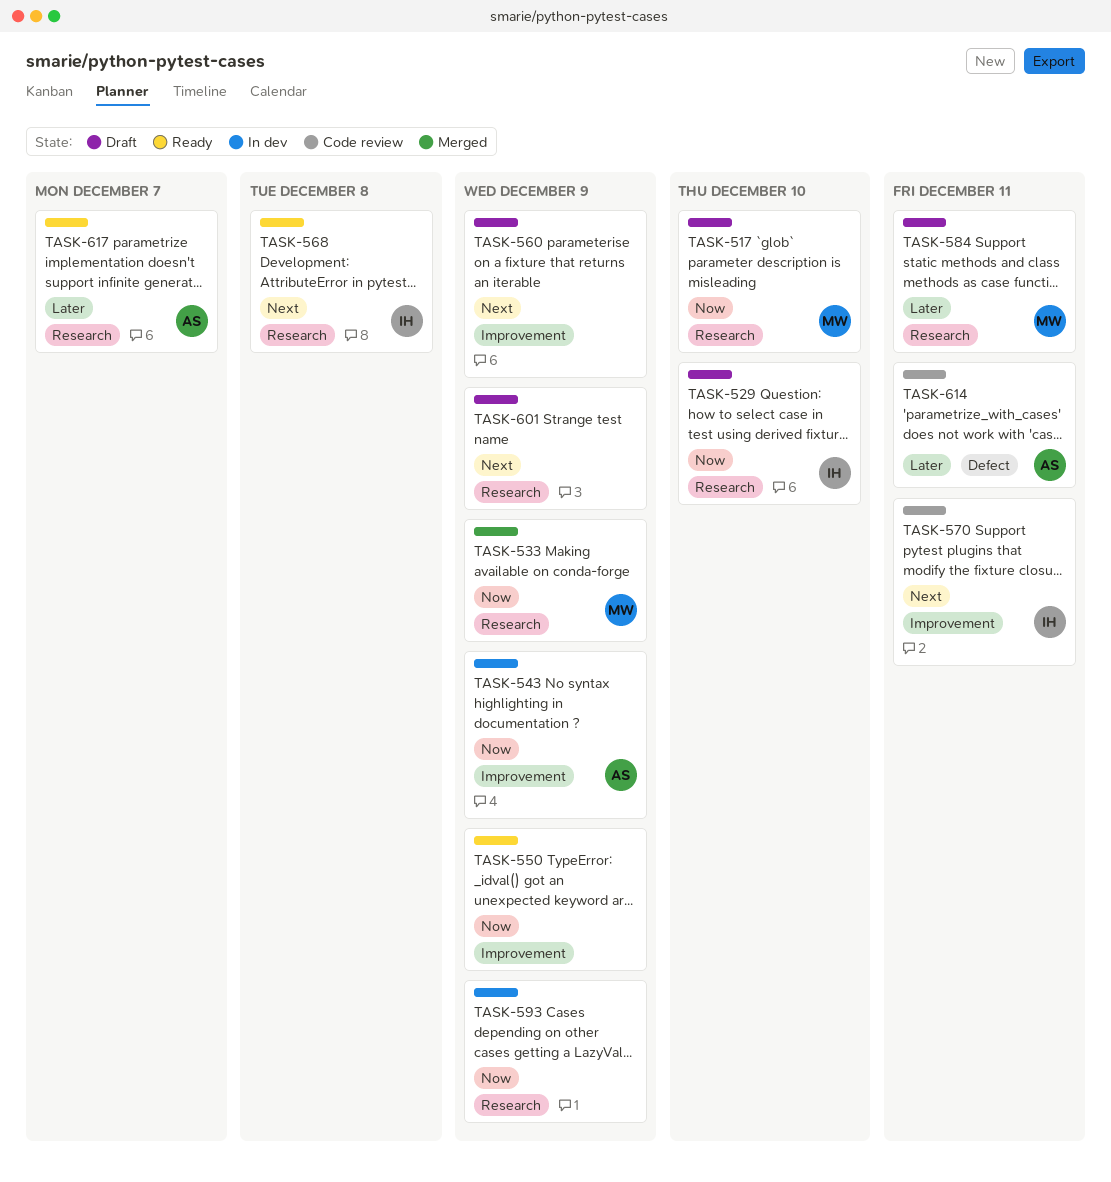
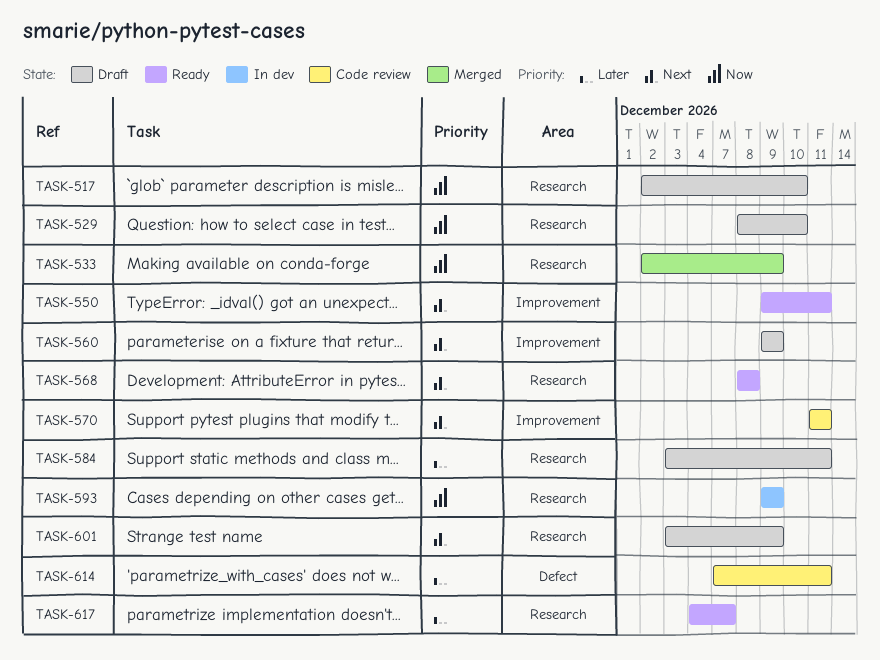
TASK-543: present -> none
TASK-550, priority: Now -> Next
TASK-550, due: Dec 9 -> Dec 11

